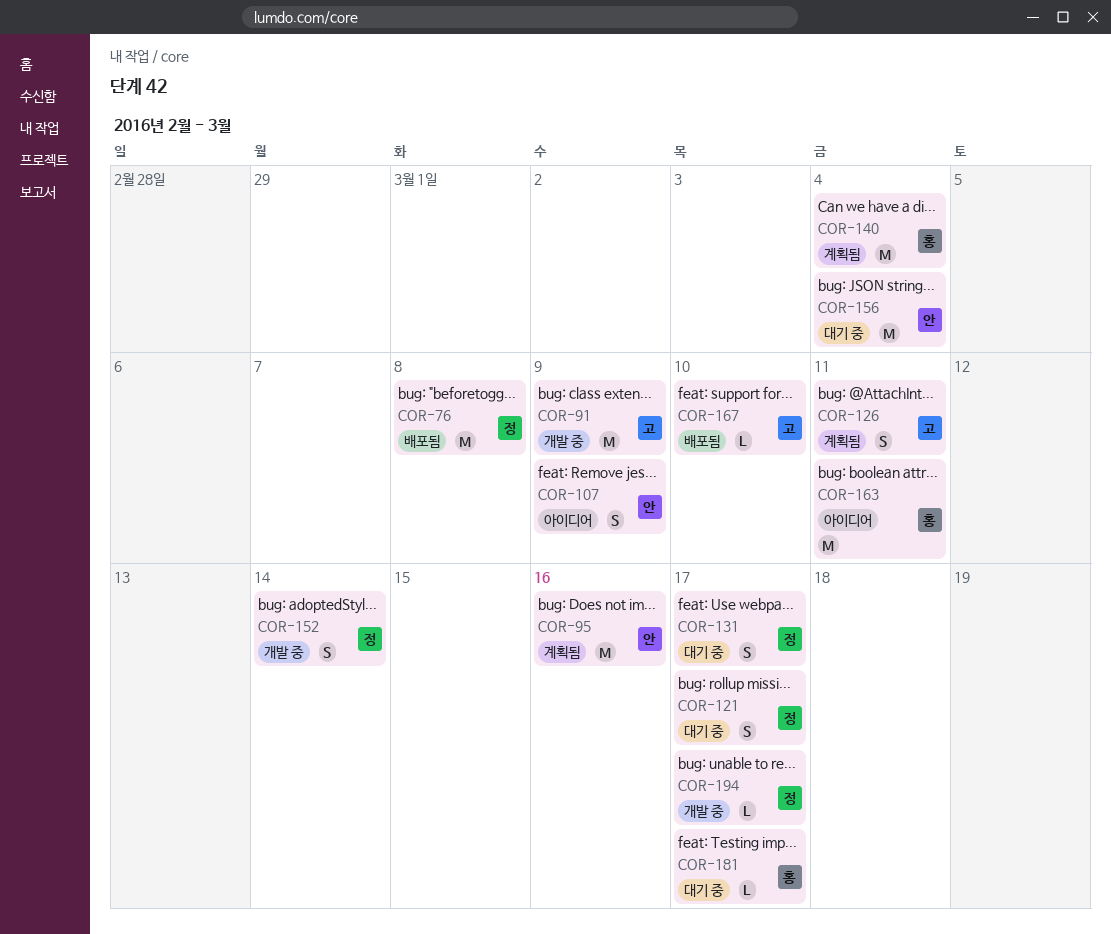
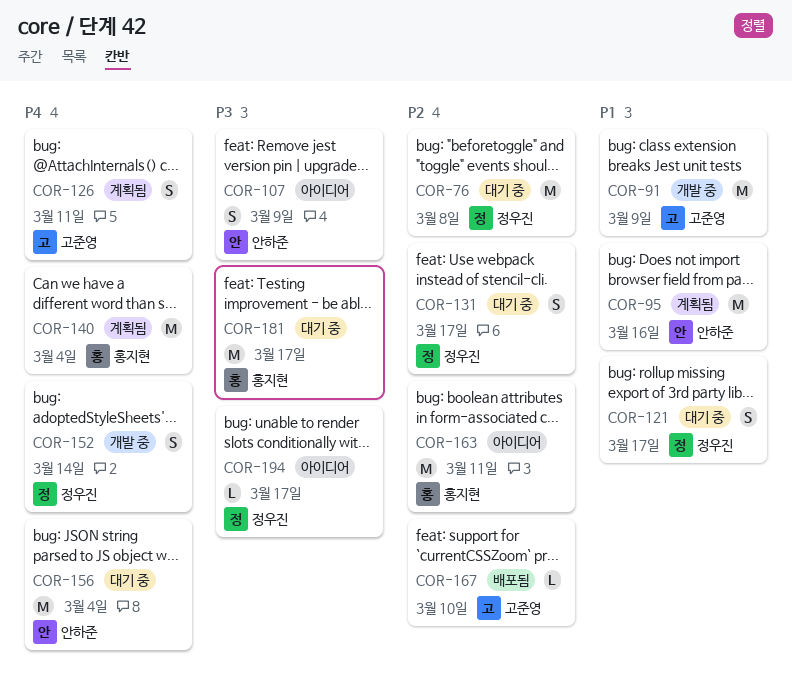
COR-76, status: 배포됨 -> 대기 중
COR-181, estimate: L -> M
COR-194, status: 개발 중 -> 아이디어

